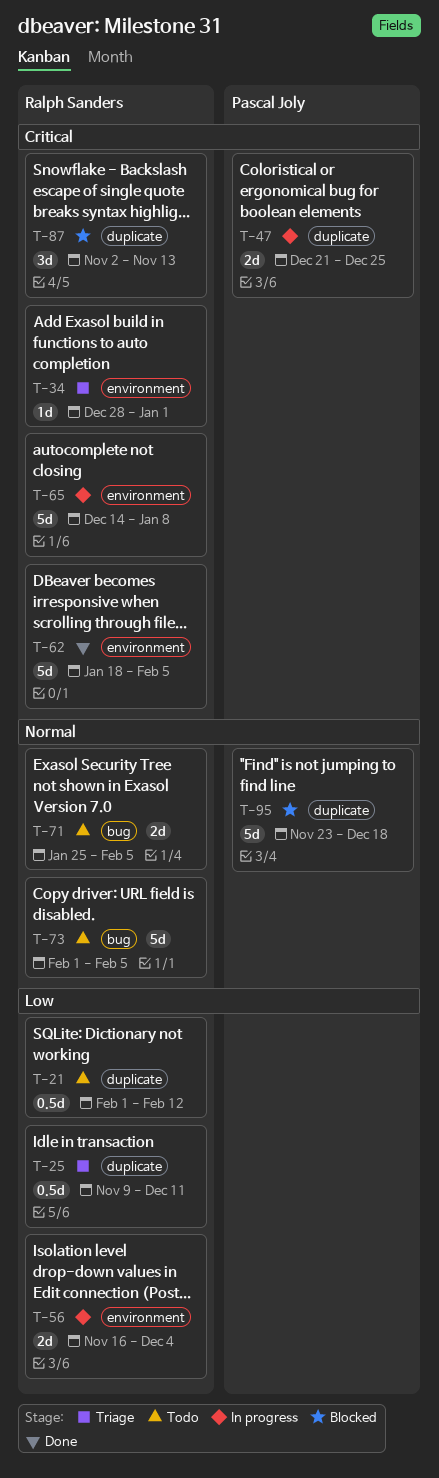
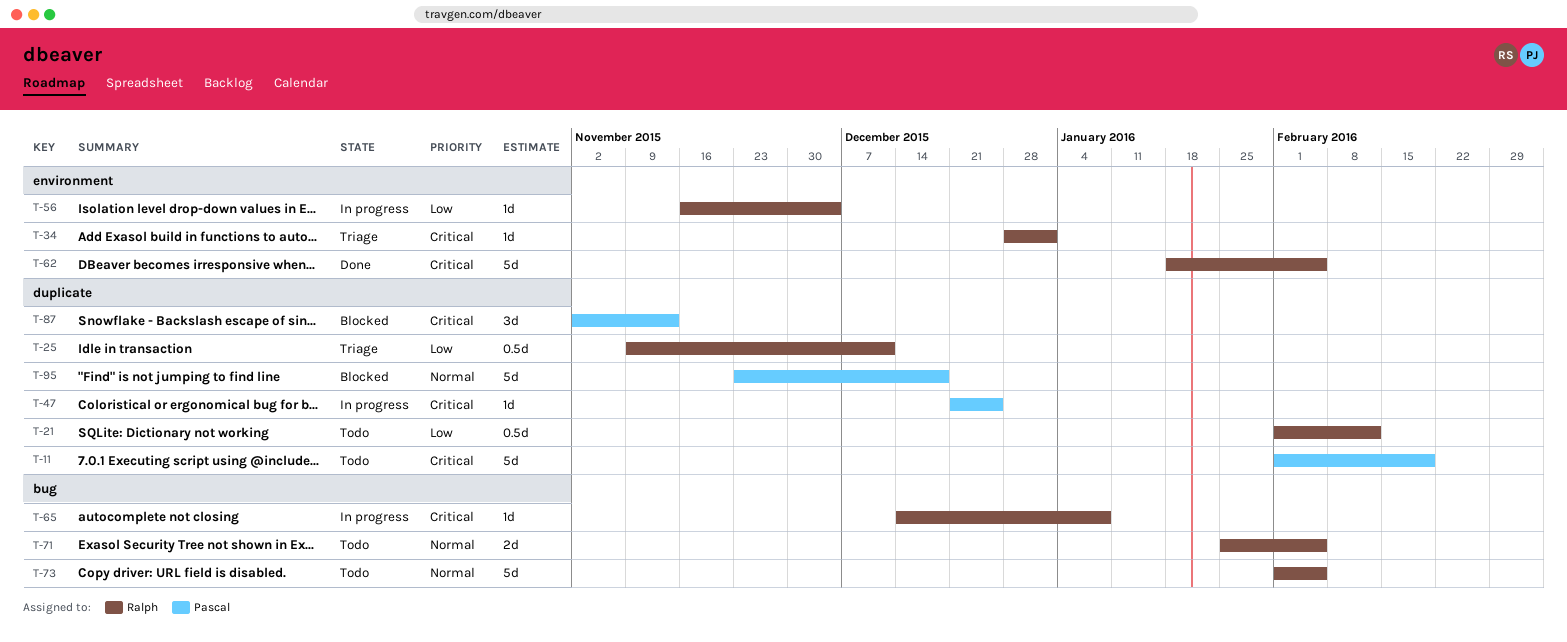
T-11: none -> present
T-47, estimate: 2d -> 1d
T-56, estimate: 2d -> 1d
T-65, label: environment -> bug
T-65, estimate: 5d -> 1d
T-87, owner: Ralph Sanders -> Pascal Joly

